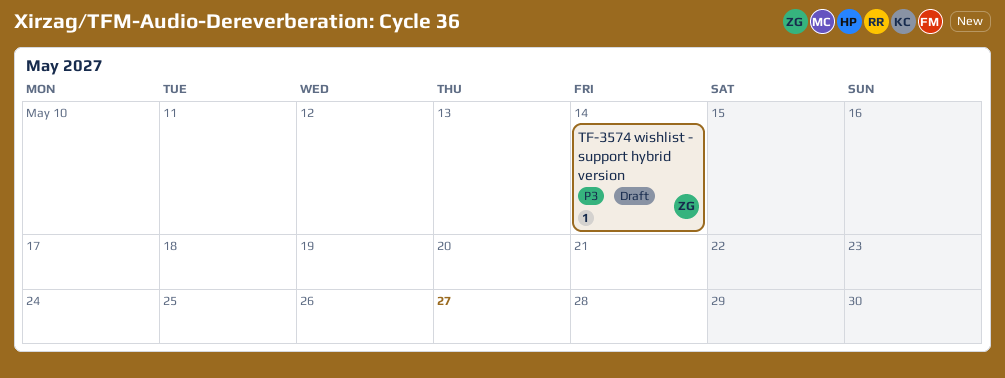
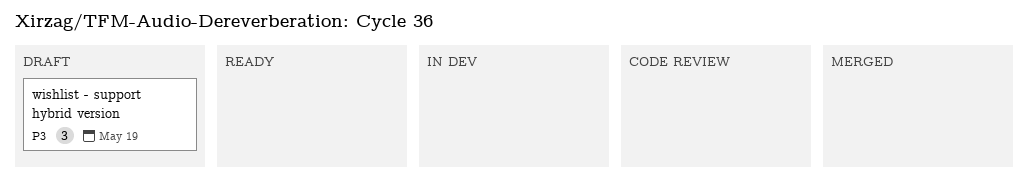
wishlist - support hybrid version, estimate: 1 -> 3
wishlist - support hybrid version, due: May 14 -> May 19

